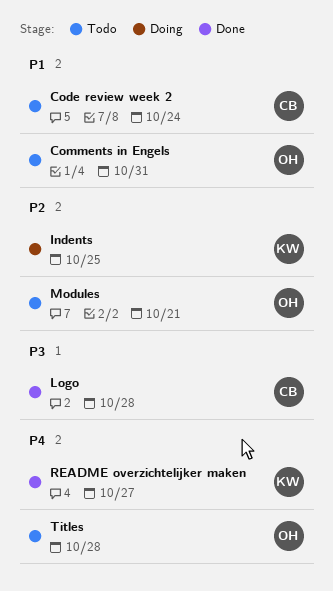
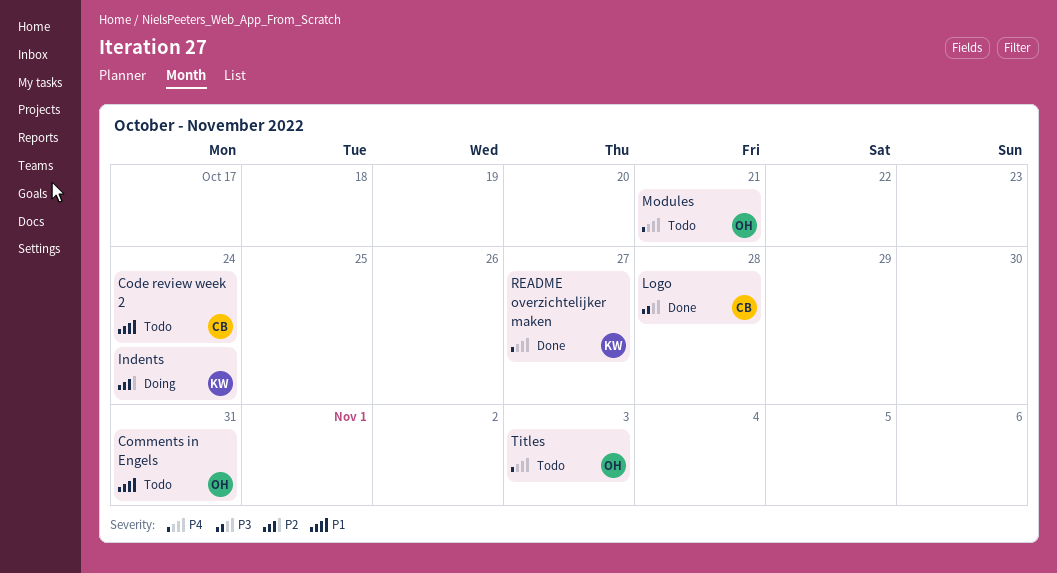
Indents, due: Oct 25 -> Oct 24
Modules, priority: P2 -> P4
Titles, due: Oct 28 -> Nov 3

